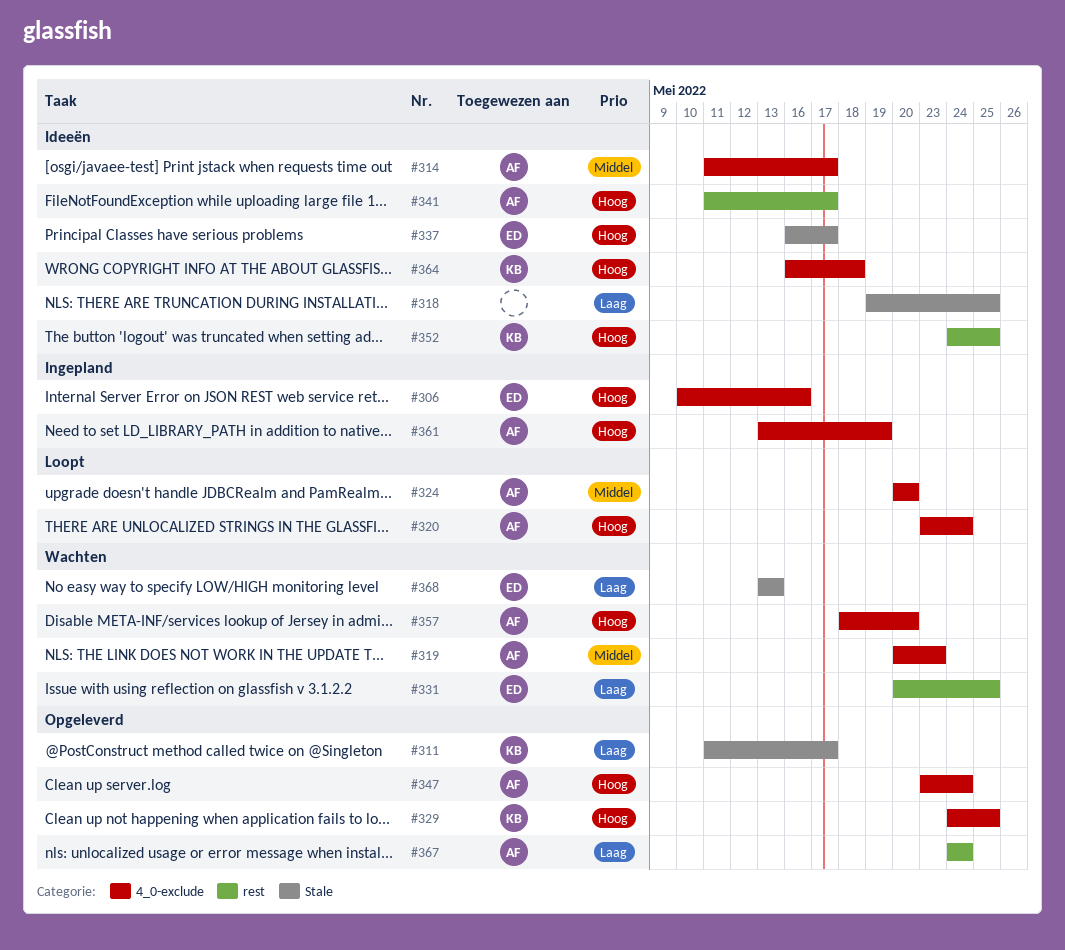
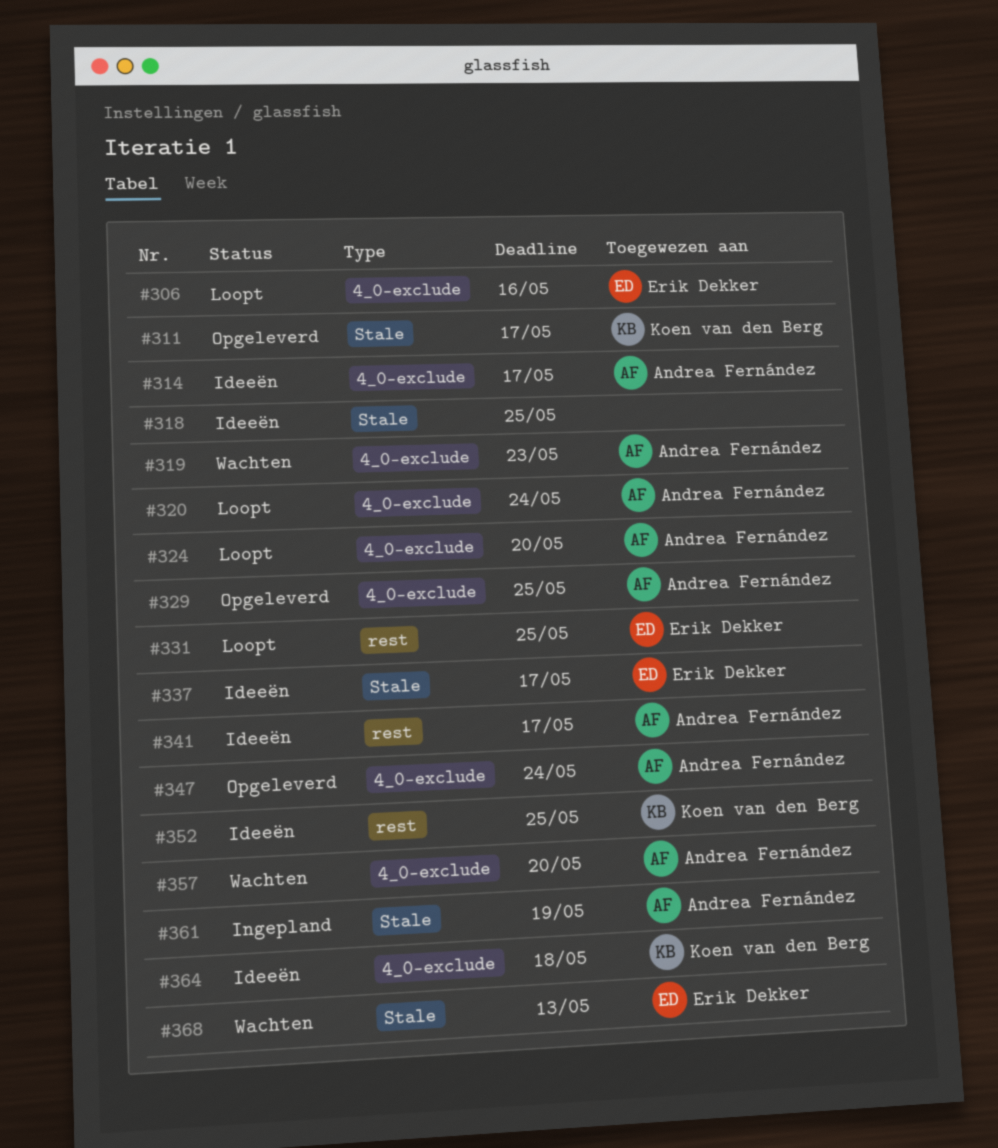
#306, status: Ingepland -> Loopt
#329, owner: Koen van den Berg -> Andrea Fernández
#331, status: Wachten -> Loopt
#361, label: 4_0-exclude -> Stale
#367: present -> none

